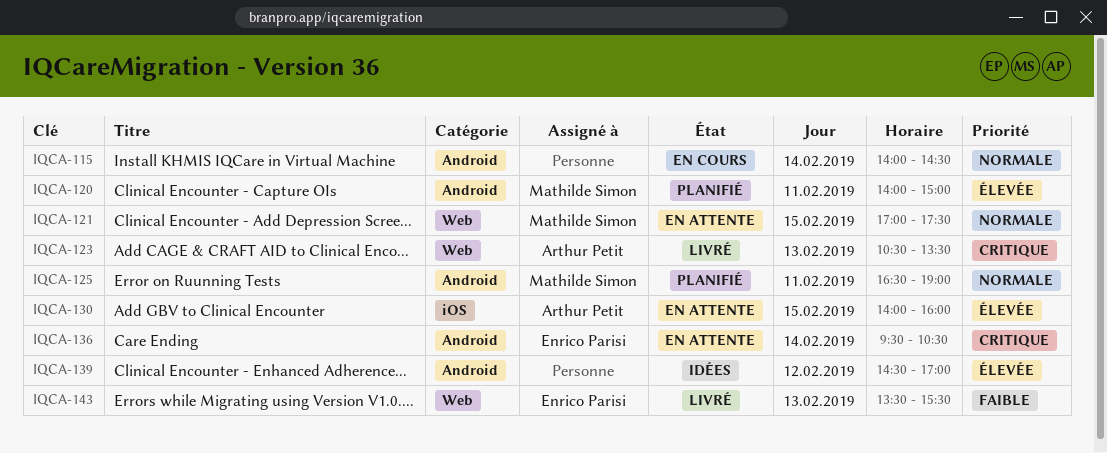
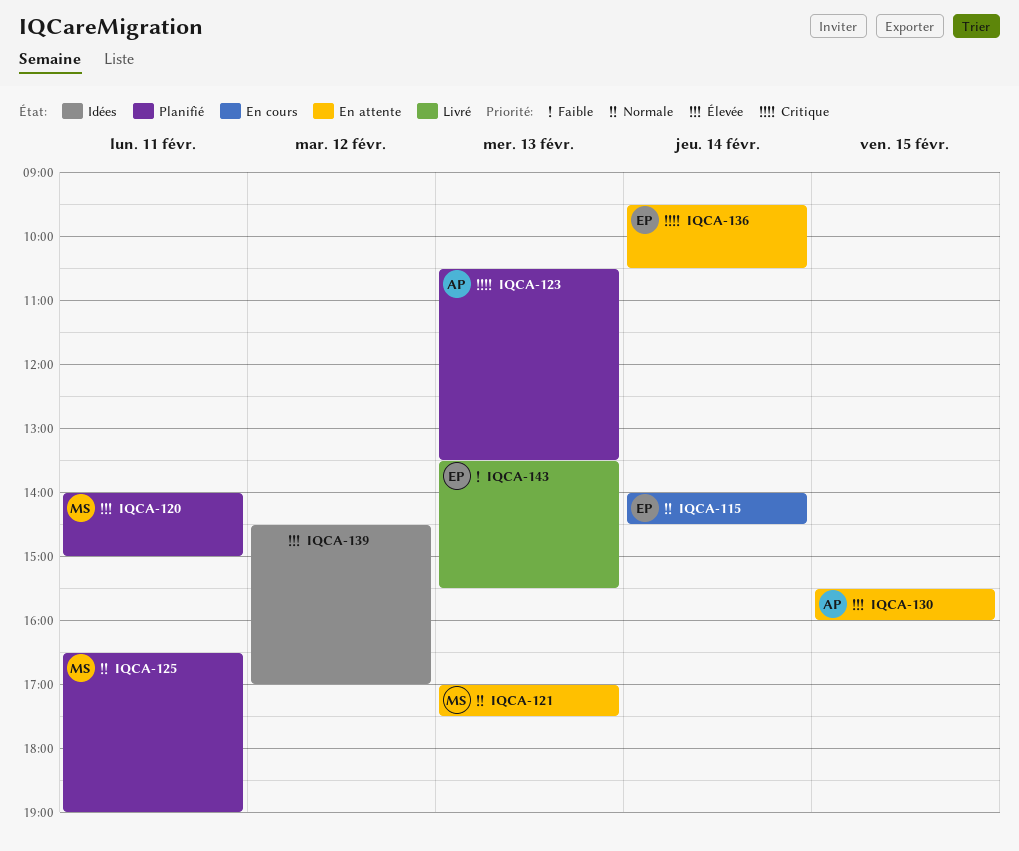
IQCA-115, owner: none -> Enrico Parisi
IQCA-121, day: Feb 15 -> Feb 13
IQCA-123, status: Livré -> Planifié
IQCA-130, begins: 14:00 -> 15:30

